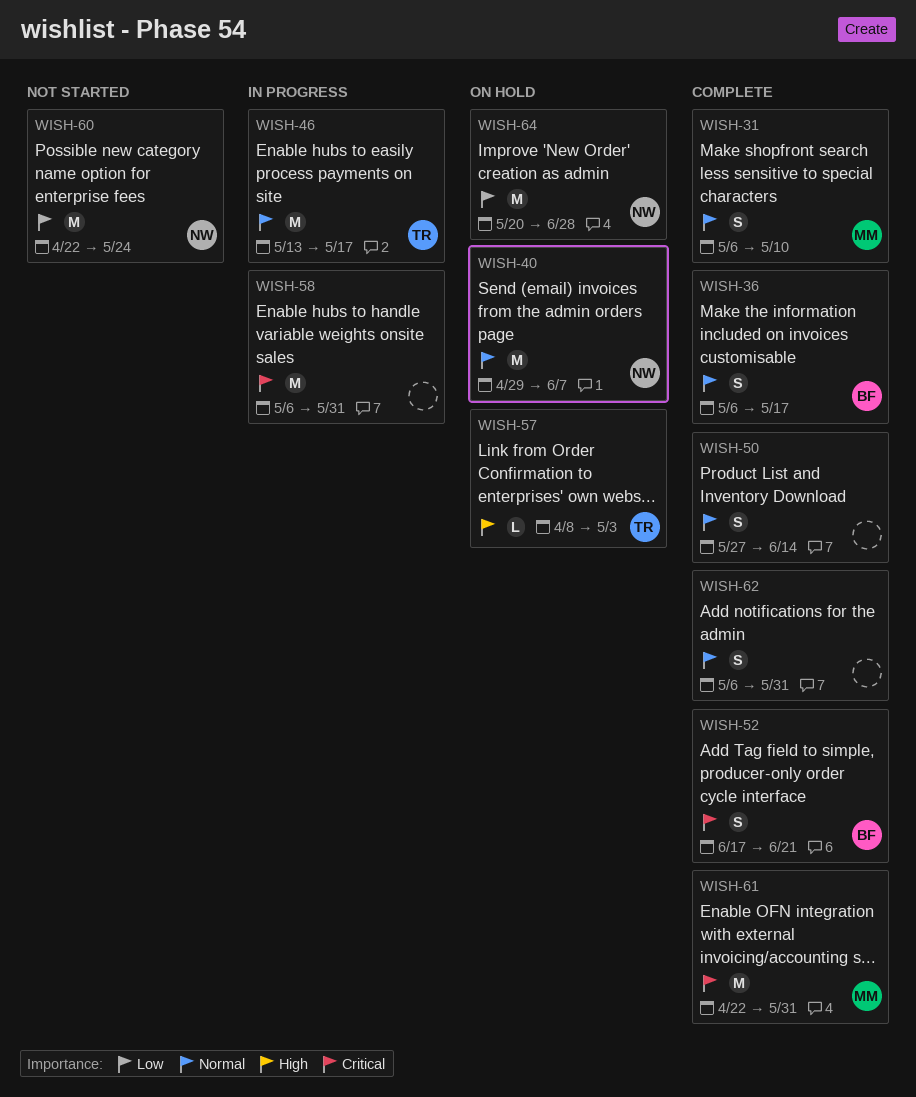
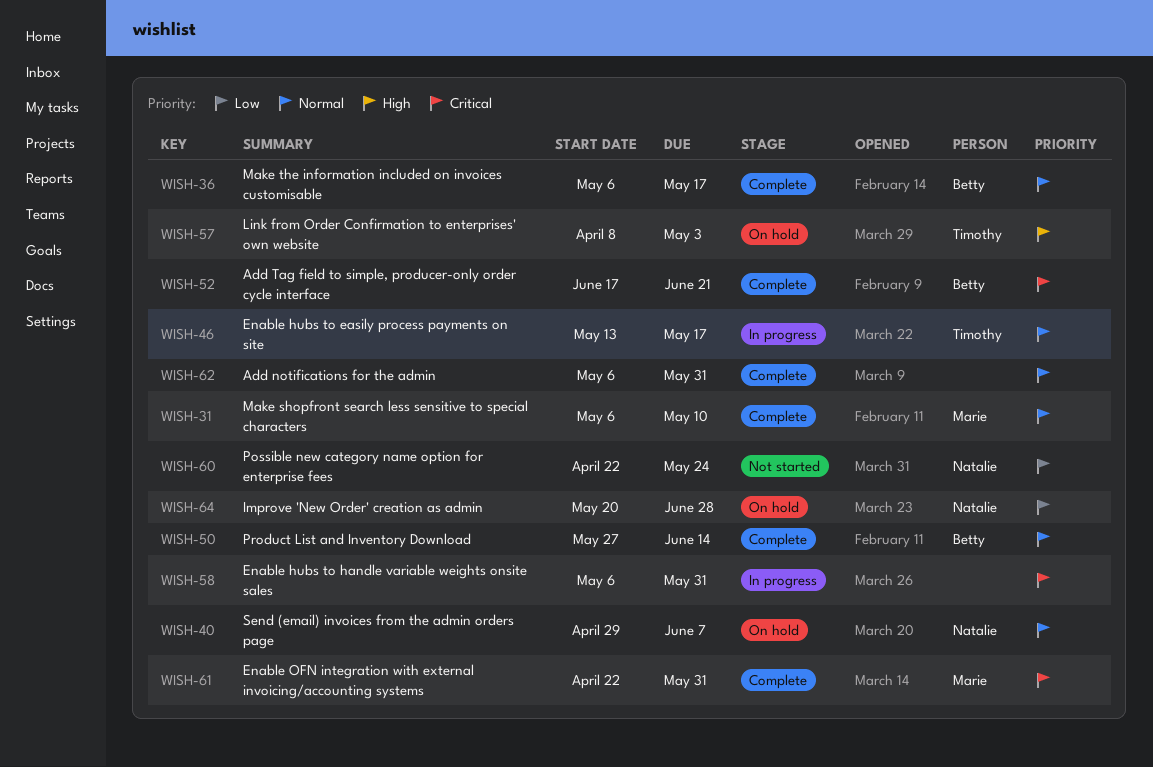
WISH-50, owner: none -> Betty

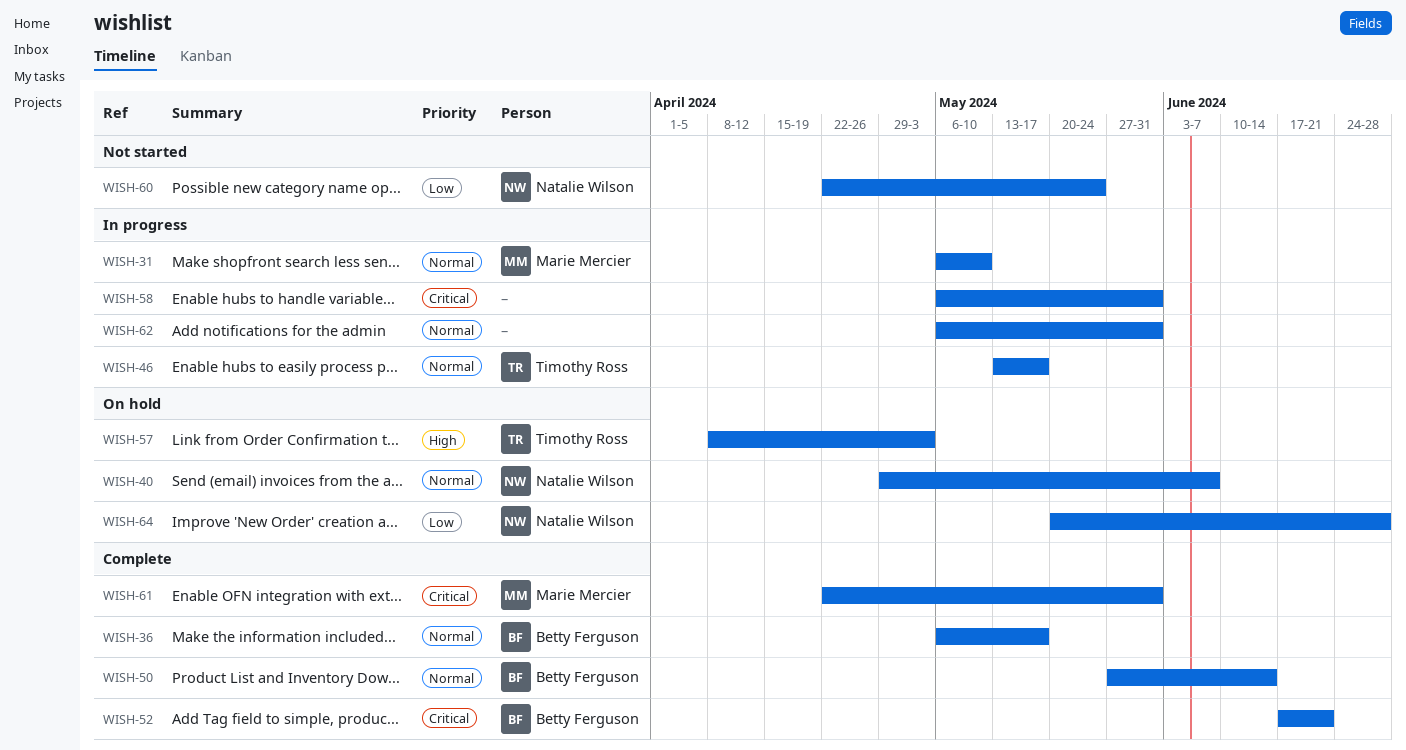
WISH-31, status: Complete -> In progress
WISH-62, status: Complete -> In progress

